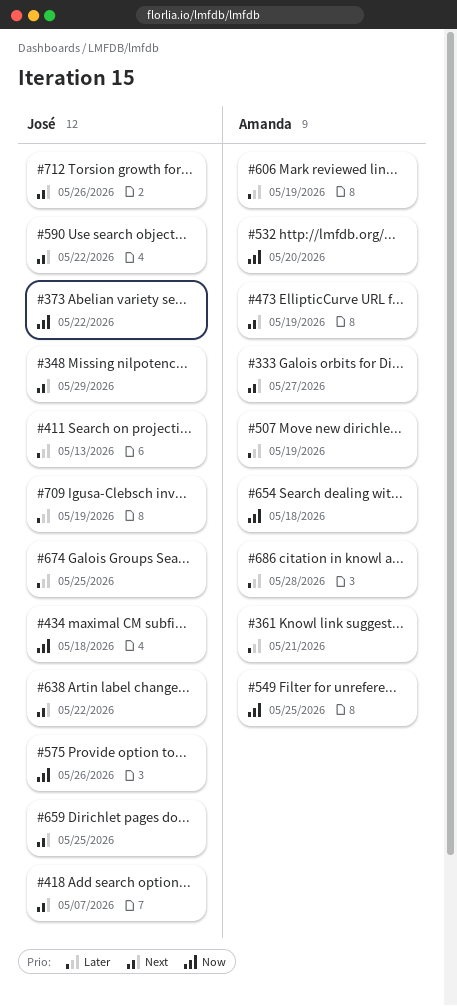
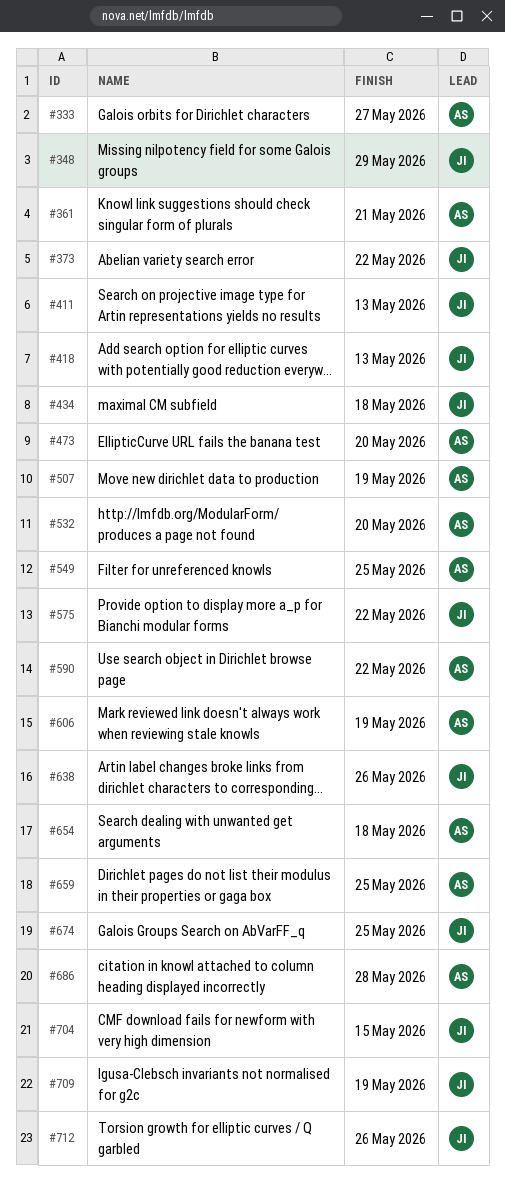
#418, due: May 7 -> May 13
#473, due: May 19 -> May 20
#575, due: May 26 -> May 22
#590, owner: José -> Amanda
#638, due: May 22 -> May 26
#659, owner: José -> Amanda
#704: none -> present

